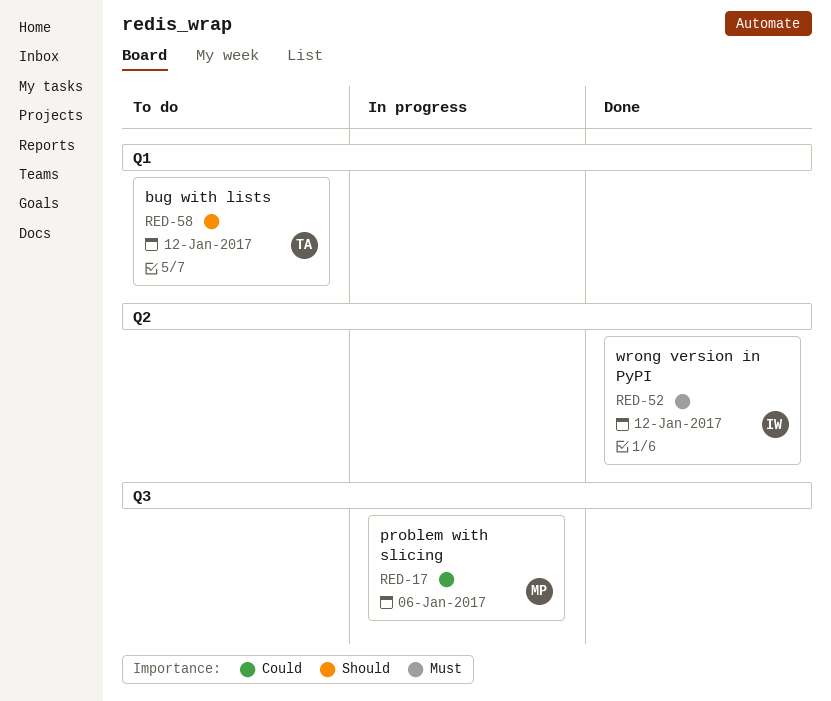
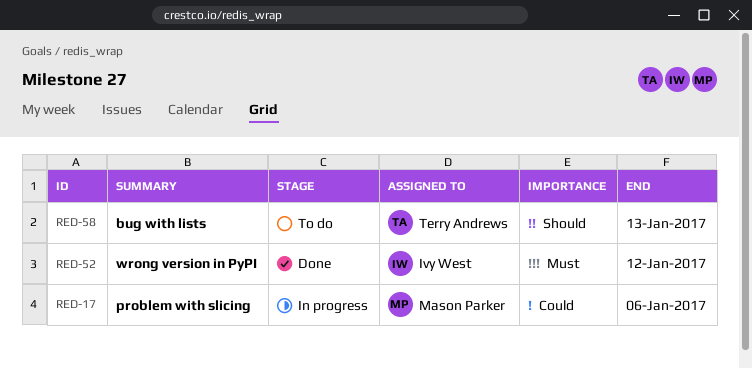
RED-58, due: Jan 12 -> Jan 13

